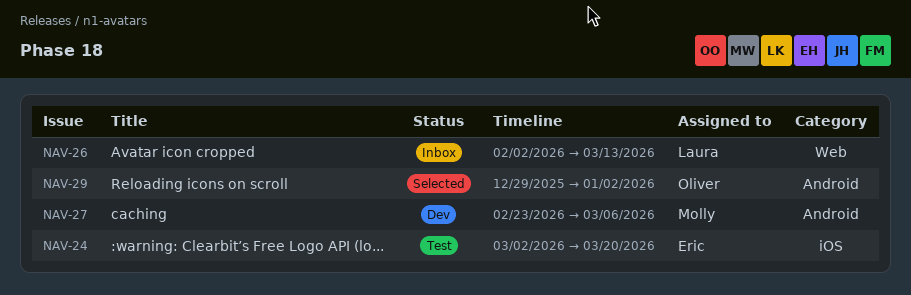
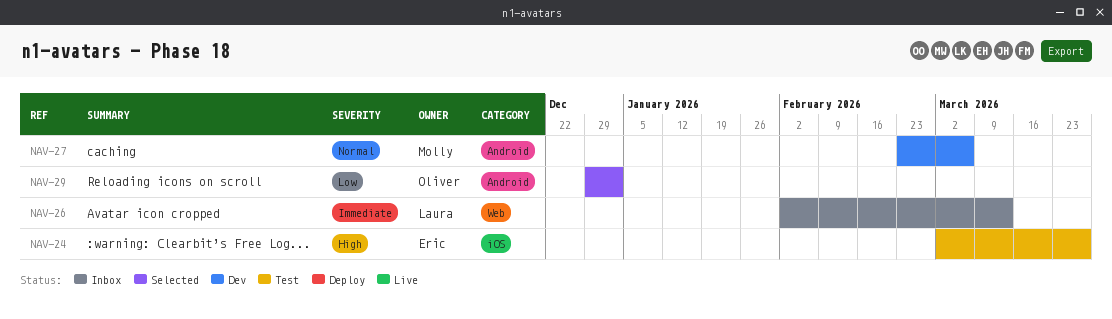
NAV-24, due: Mar 20 -> Mar 27

